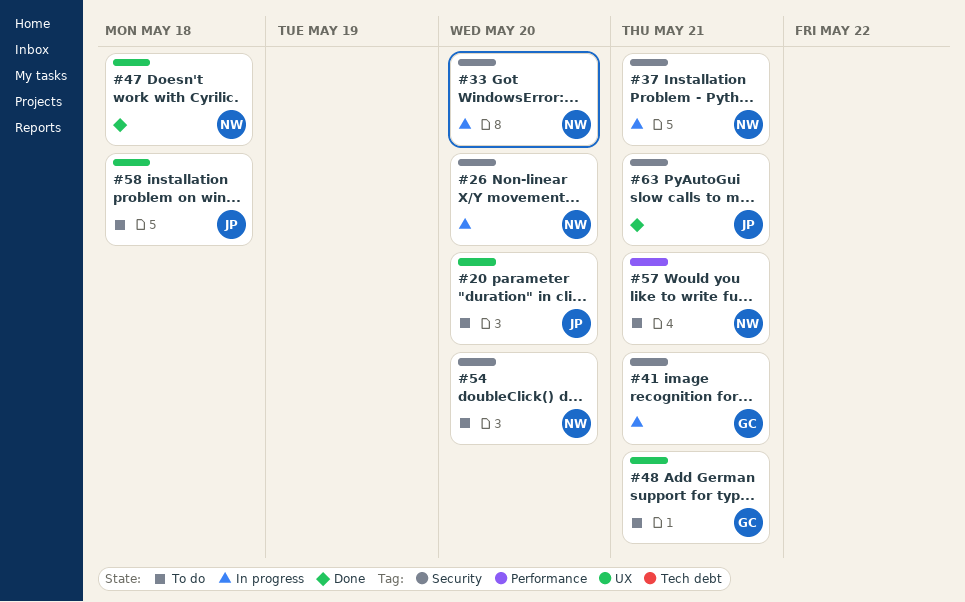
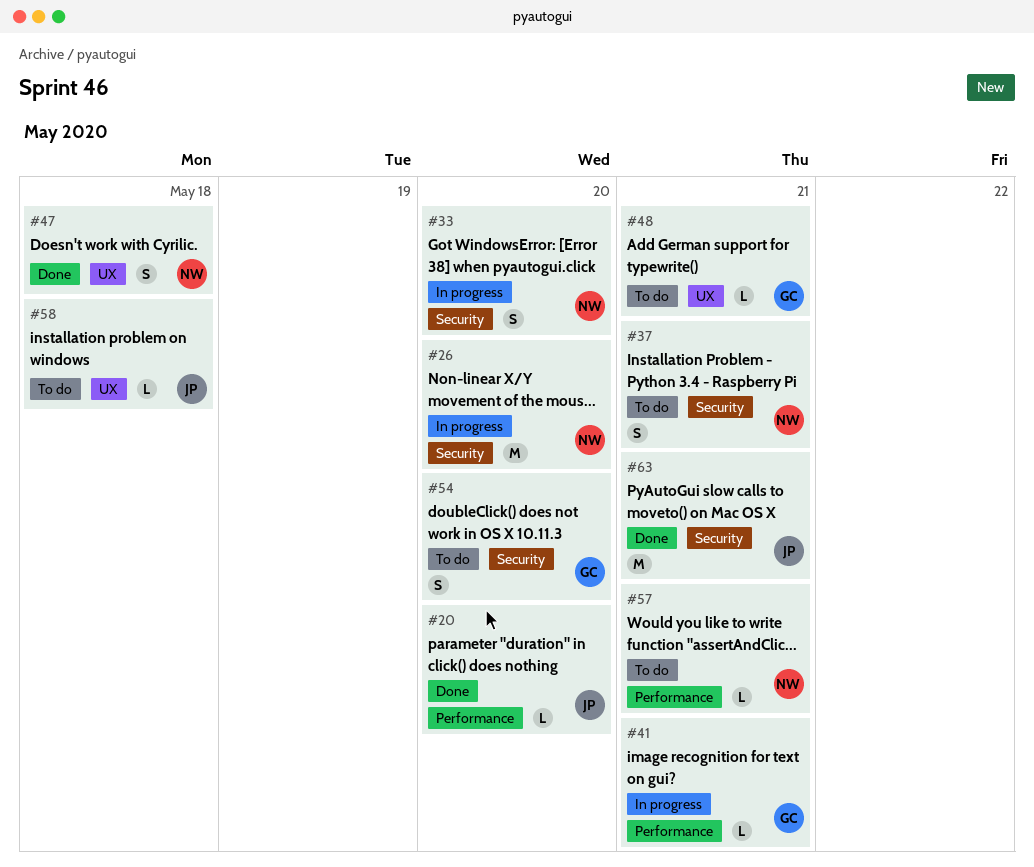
#20, status: To do -> Done
#20, label: UX -> Performance
#37, status: In progress -> To do
#41, label: Security -> Performance
#54, owner: NW -> GC

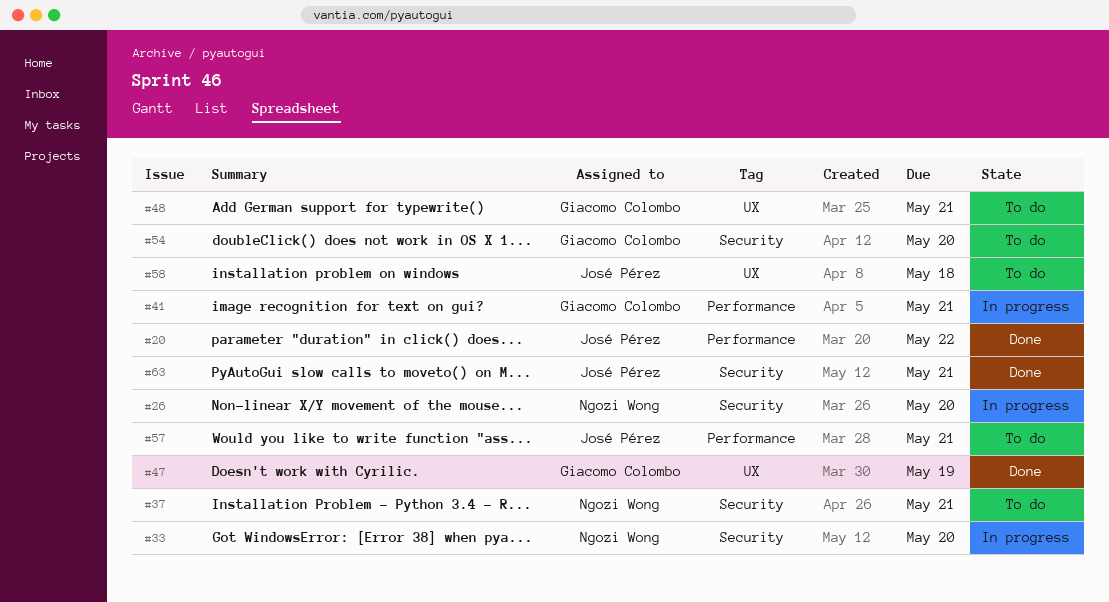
#20, due: May 20 -> May 22
#47, owner: Ngozi Wong -> Giacomo Colombo
#47, due: May 18 -> May 19
#57, owner: Ngozi Wong -> José Pérez

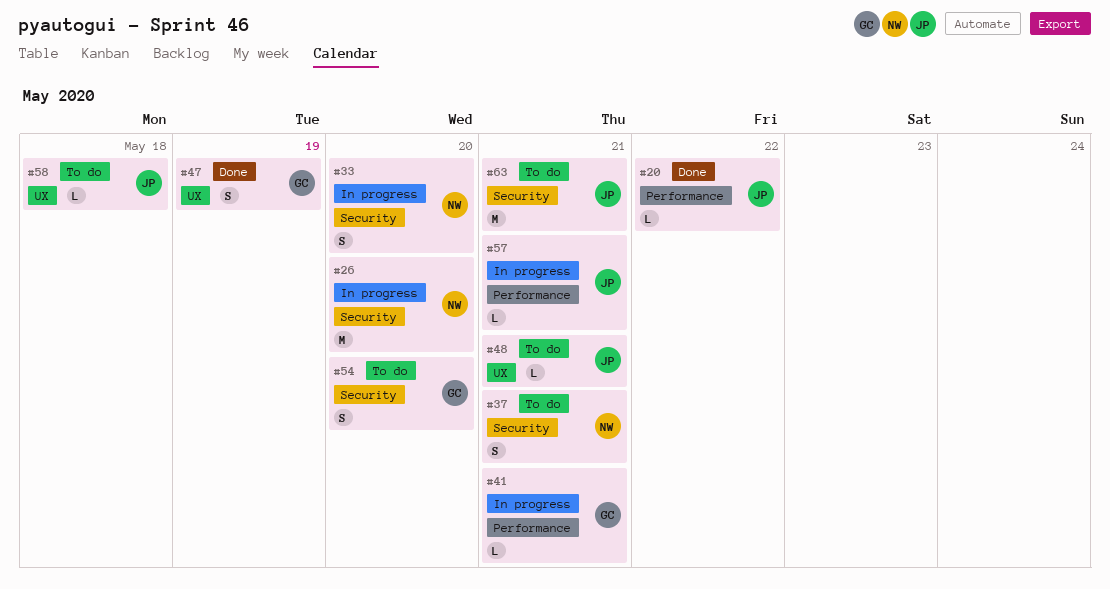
#48, owner: Giacomo Colombo -> José Pérez
#57, status: To do -> In progress
#63, status: Done -> To do

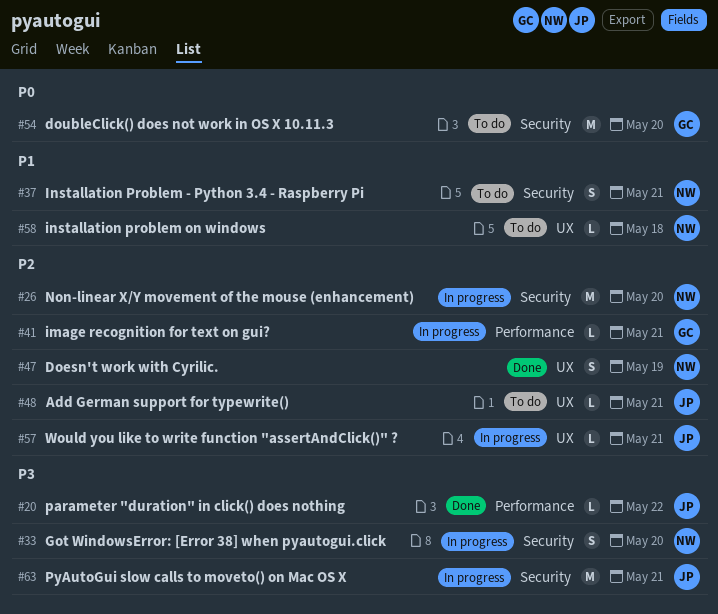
#47, owner: GC -> NW
#54, estimate: S -> M
#57, label: Performance -> UX
#58, owner: JP -> NW
#63, status: To do -> In progress

